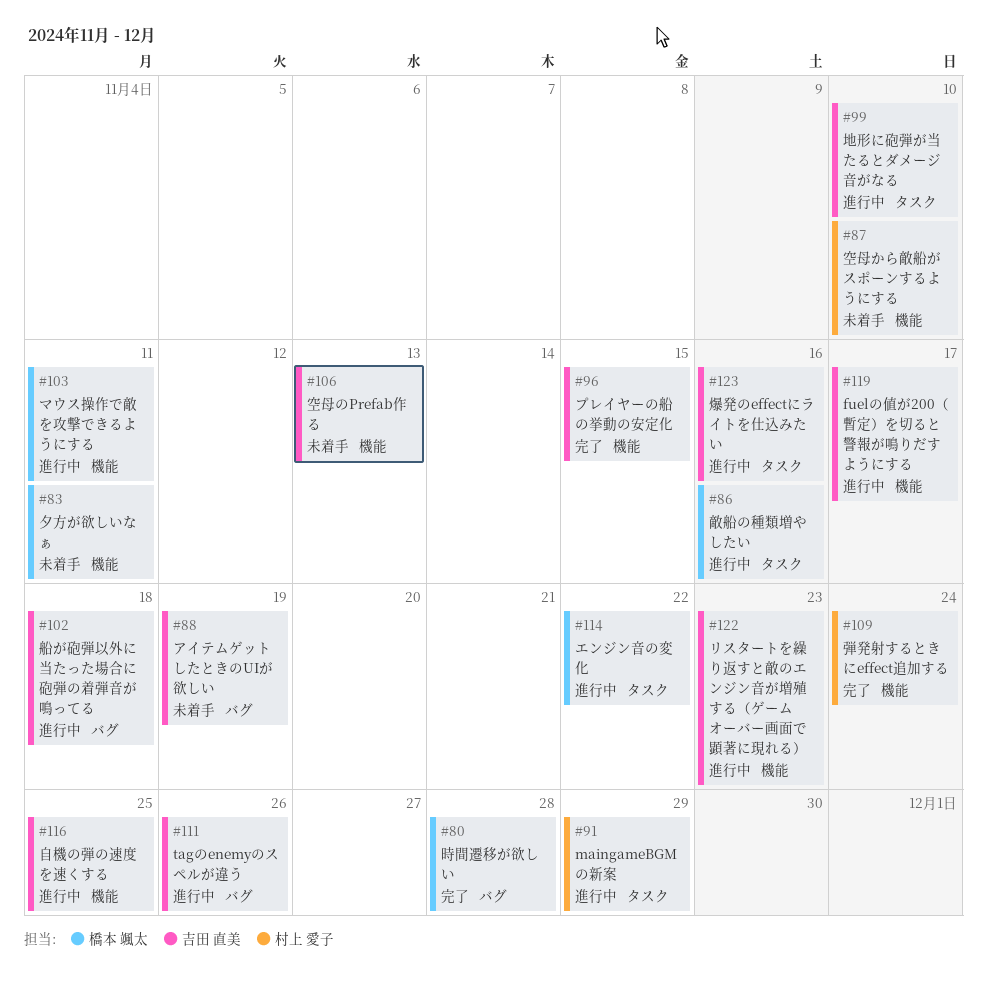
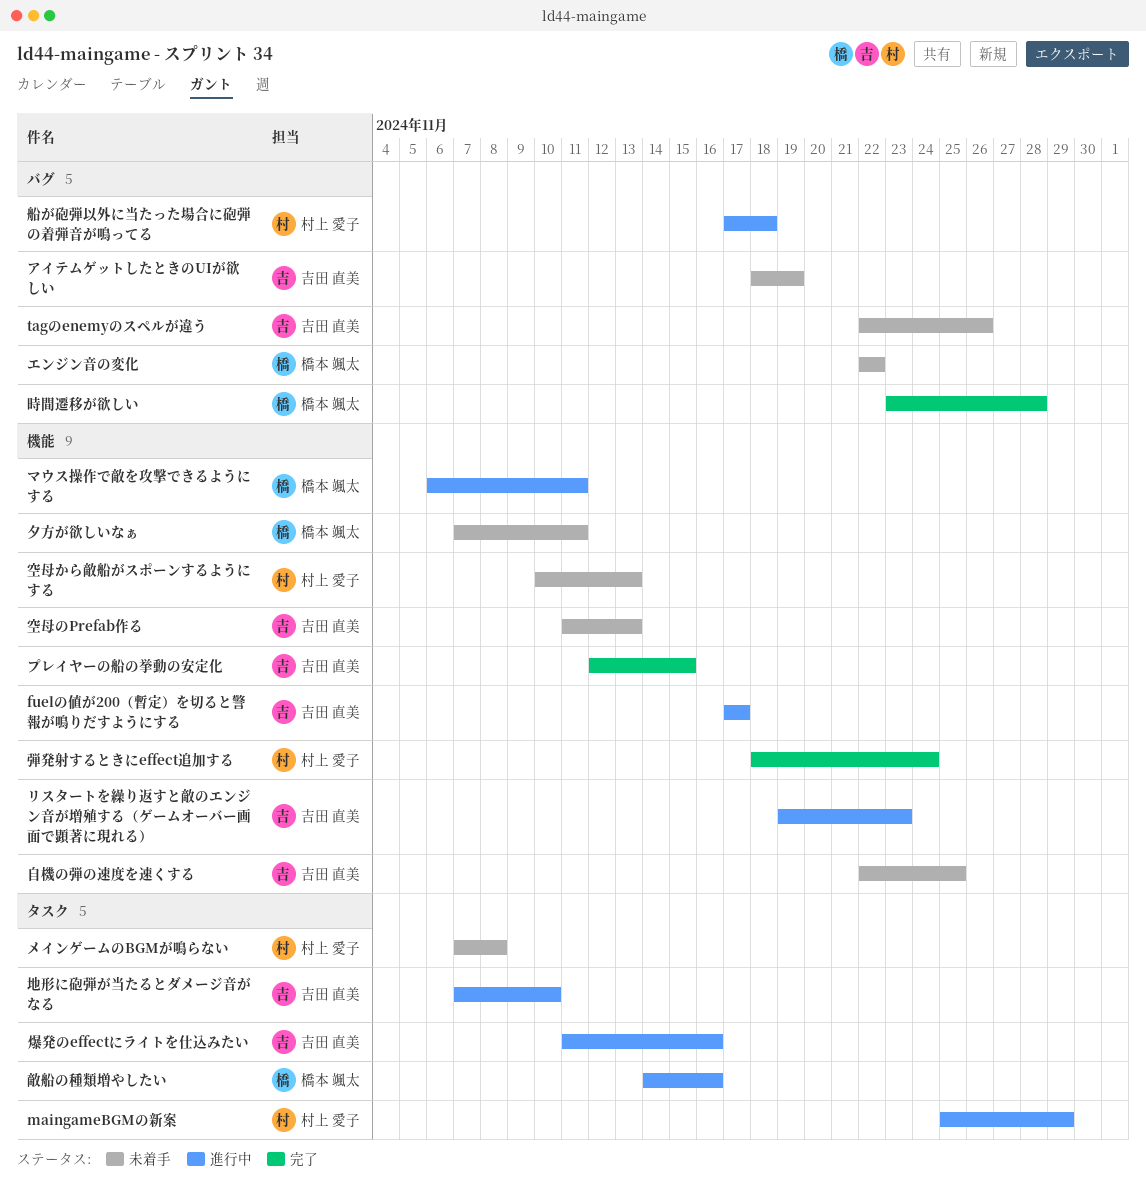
tagのenemyのスペルが違う, status: 進行中 -> 未着手
エンジン音の変化, status: 進行中 -> 未着手
エンジン音の変化, label: タスク -> バグ
メインゲームのBGMが鳴らない: none -> present
空母から敵船がスポーンするようにする, due: Nov 10 -> Nov 13
自機の弾の速度を速くする, status: 進行中 -> 未着手
船が砲弾以外に当たった場合に砲弾の着弾音が鳴ってる, owner: 吉田 直美 -> 村上 愛子

